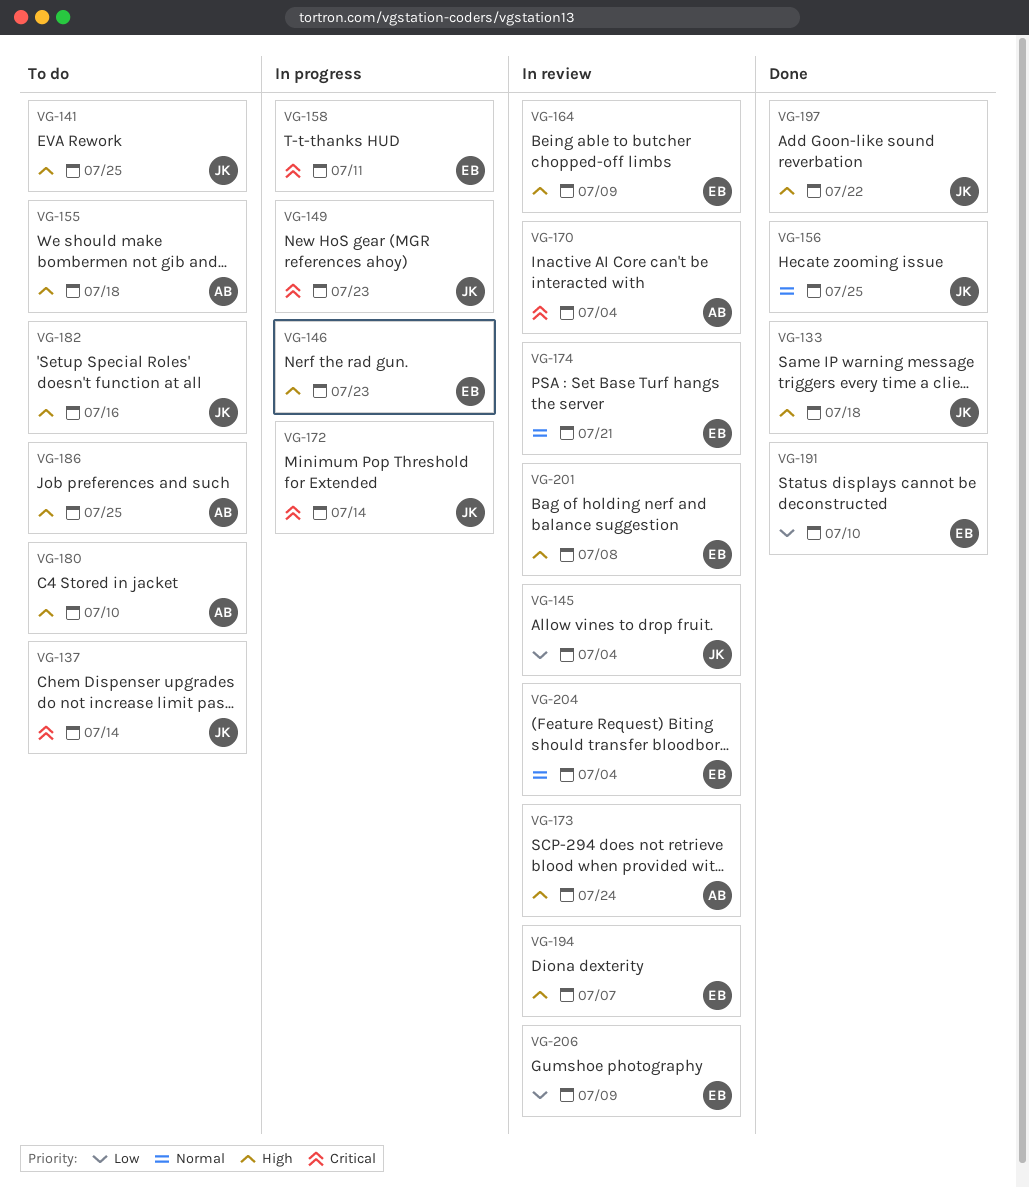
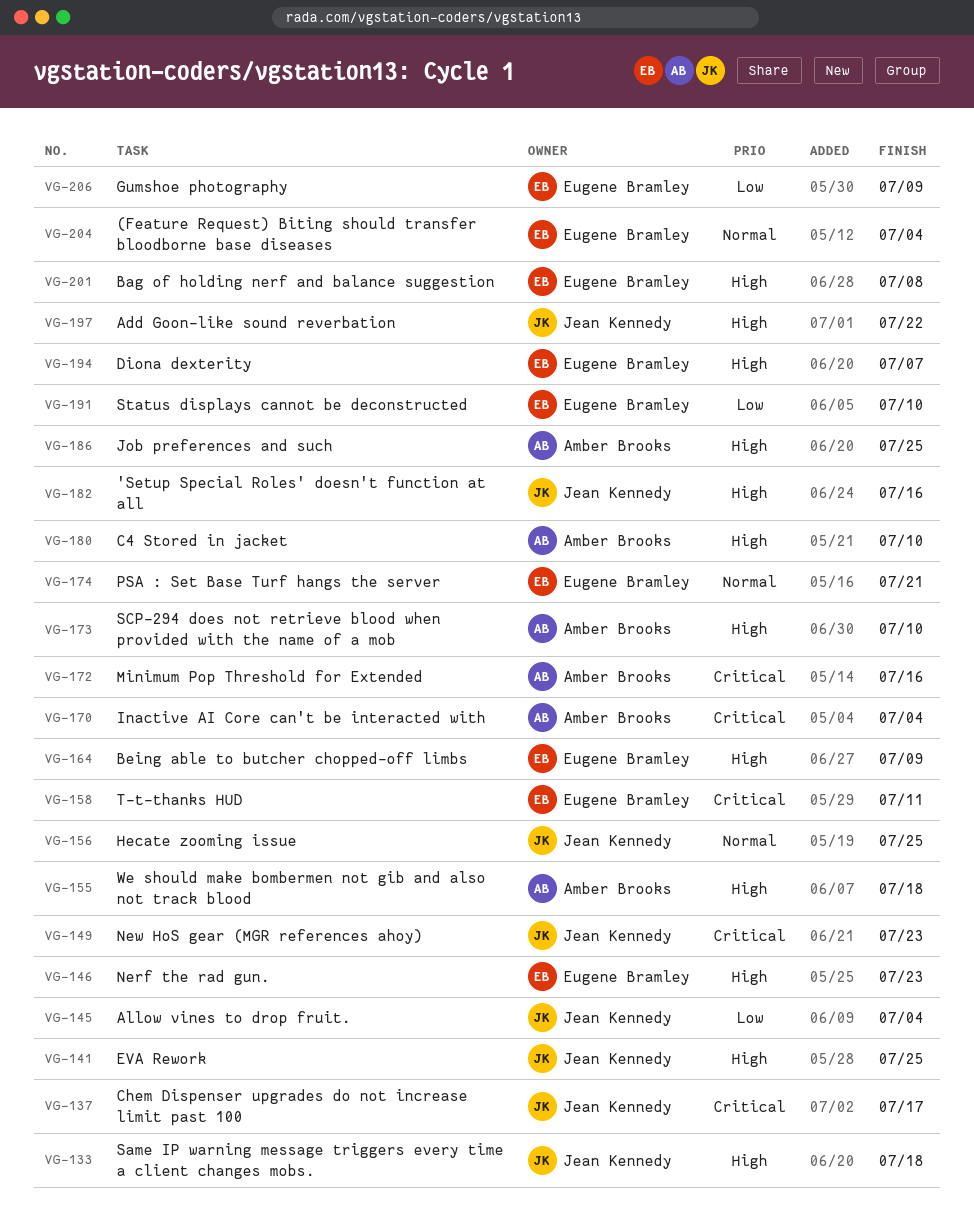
VG-137, due: Jul 14 -> Jul 17
VG-172, owner: Jean Kennedy -> Amber Brooks
VG-172, due: Jul 14 -> Jul 16
VG-173, due: Jul 24 -> Jul 10

